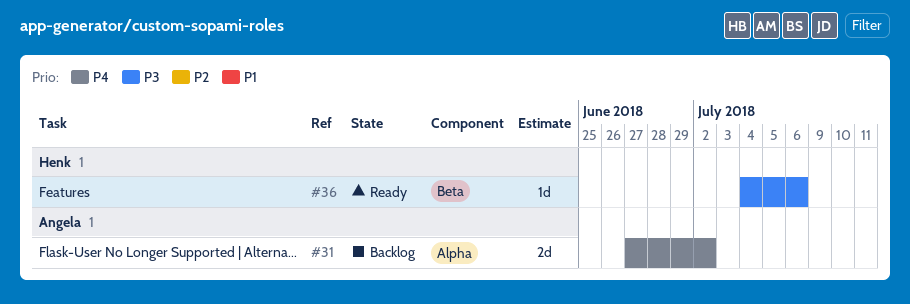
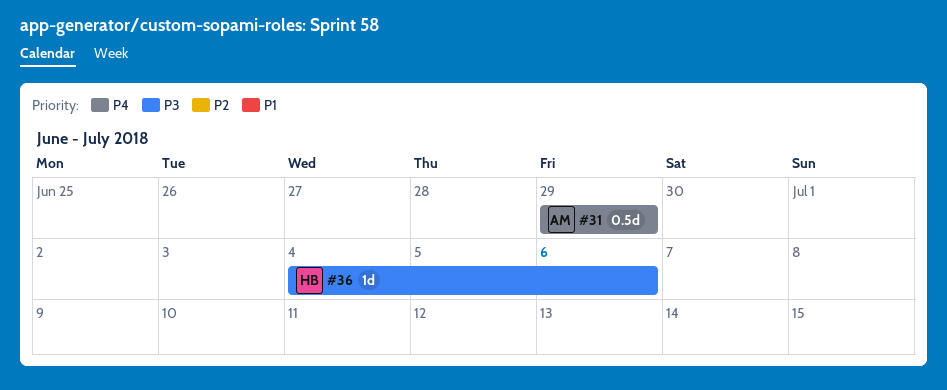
#31, estimate: 2d -> 0.5d
#31, start: Jun 27 -> Jun 29
#31, due: Jul 2 -> Jun 29

